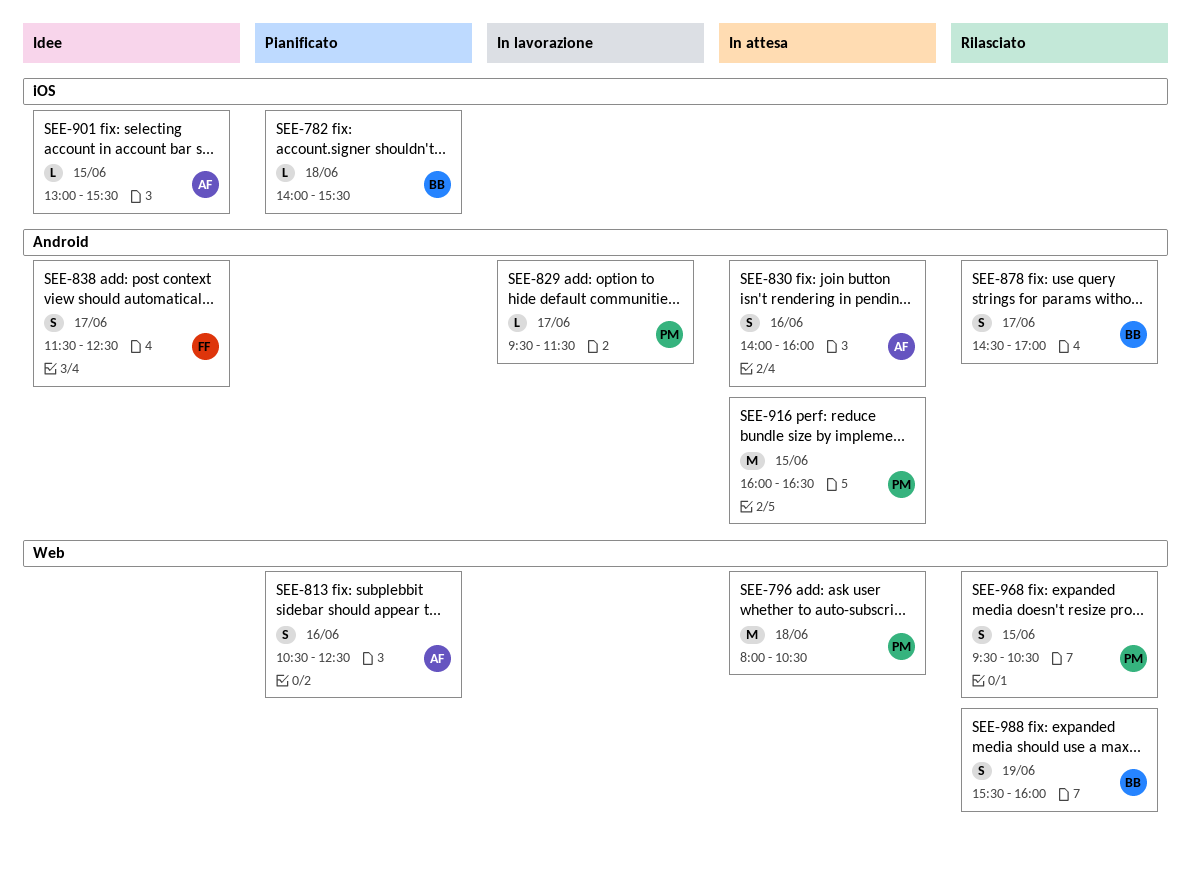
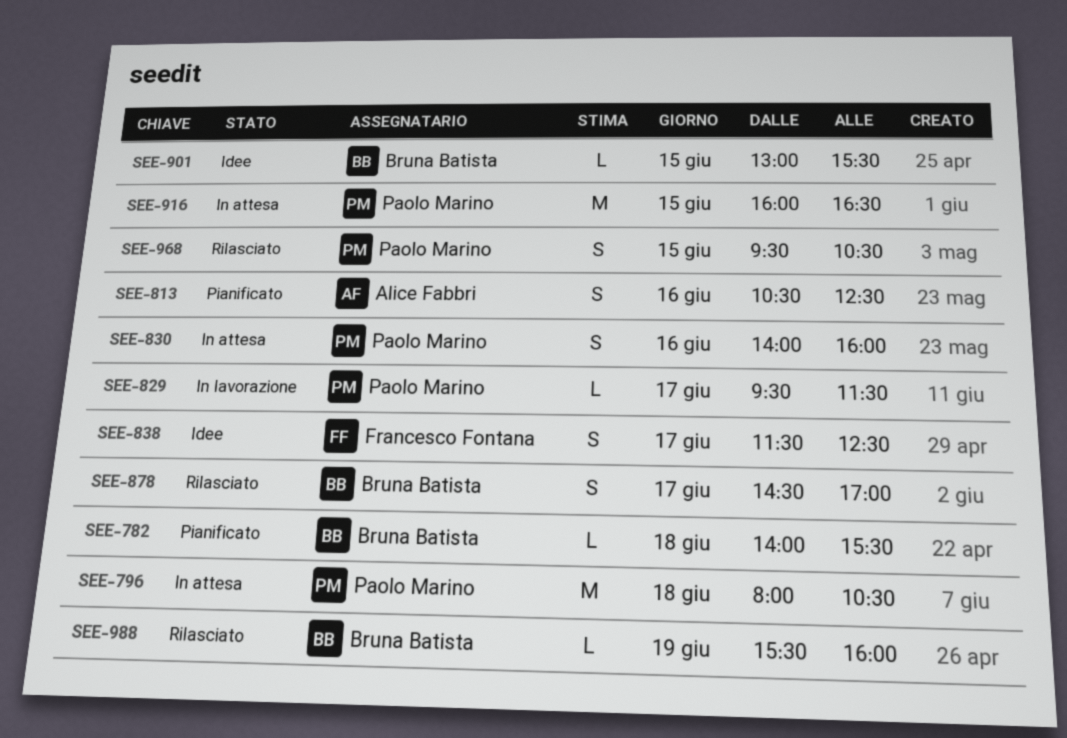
SEE-830, owner: Alice Fabbri -> Paolo Marino
SEE-901, owner: Alice Fabbri -> Bruna Batista
SEE-988, estimate: S -> L

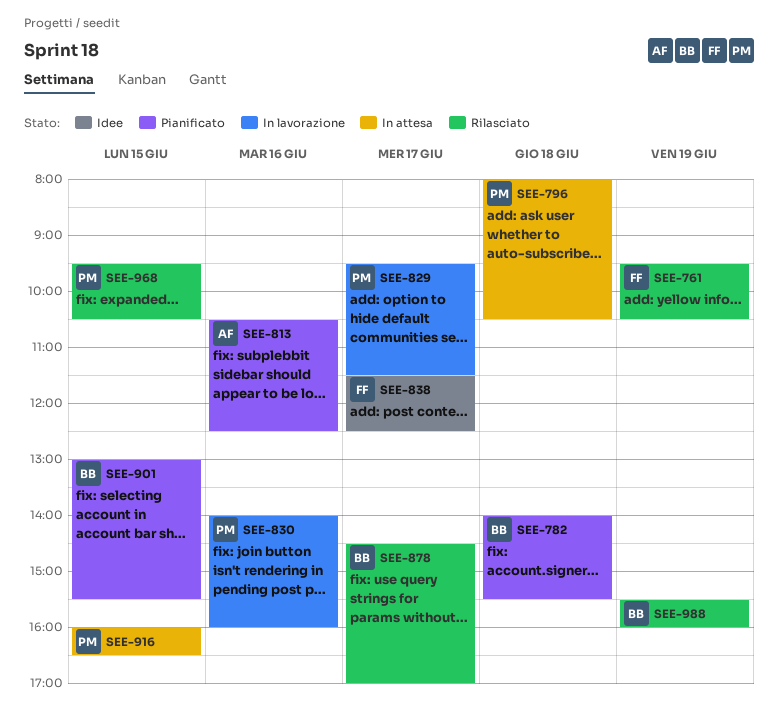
SEE-761: none -> present
SEE-830, status: In attesa -> In lavorazione
SEE-901, status: Idee -> Pianificato

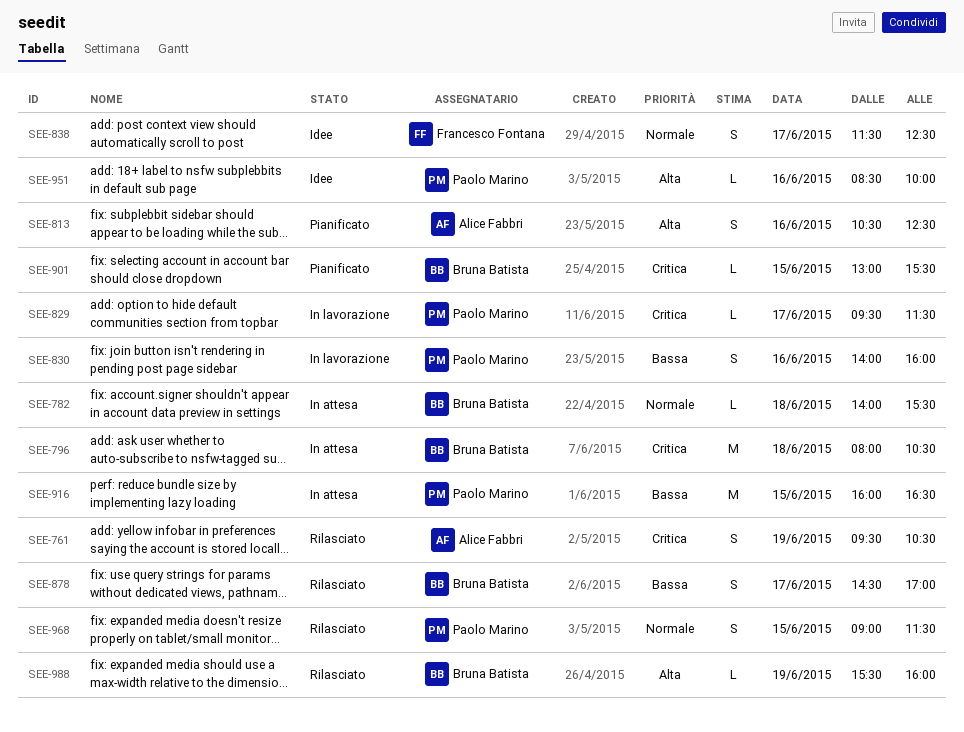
SEE-761, owner: Francesco Fontana -> Alice Fabbri
SEE-782, status: Pianificato -> In attesa
SEE-796, owner: Paolo Marino -> Bruna Batista
SEE-951: none -> present
SEE-968, begins: 09:30 -> 09:00
SEE-968, ends: 10:30 -> 11:30

